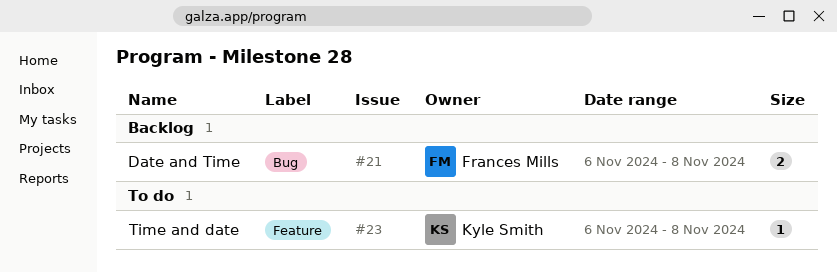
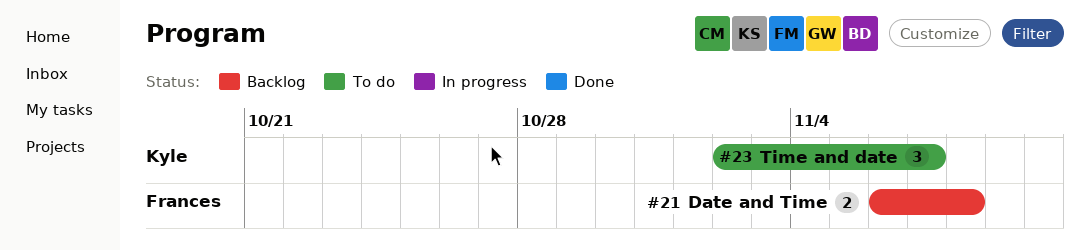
#23, estimate: 1 -> 3
#23, start: Nov 6 -> Nov 2
#23, due: Nov 8 -> Nov 7

